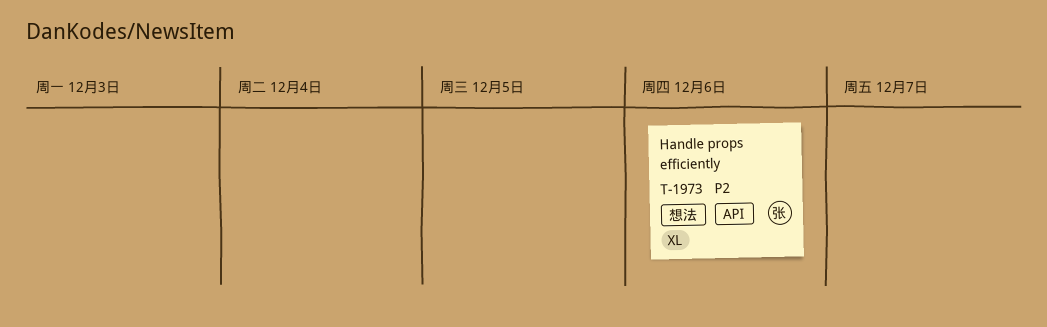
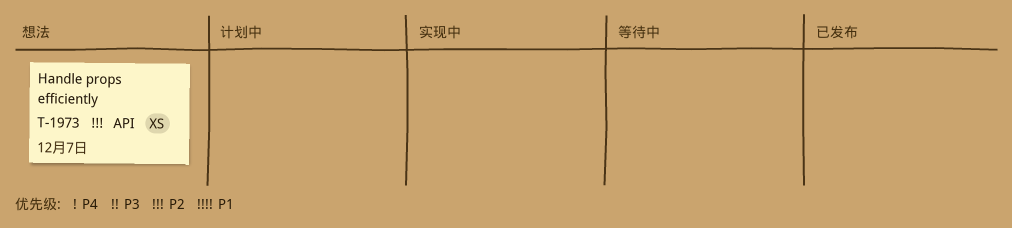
T-1973, estimate: XL -> XS
T-1973, due: Dec 6 -> Dec 7

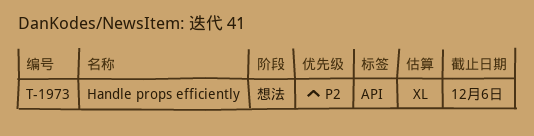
T-1973, estimate: XS -> XL
T-1973, due: Dec 7 -> Dec 6

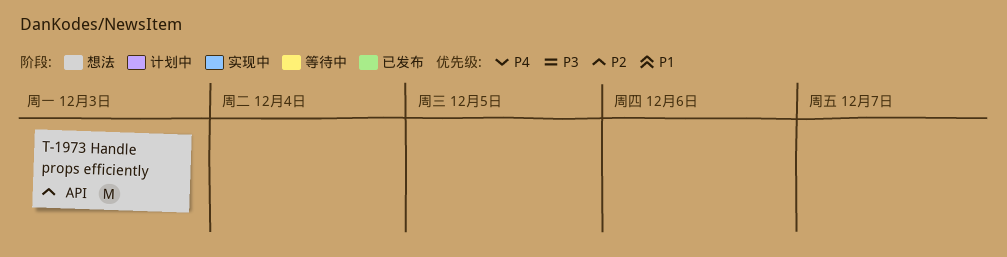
T-1973, estimate: XL -> M
T-1973, due: Dec 6 -> Dec 3

